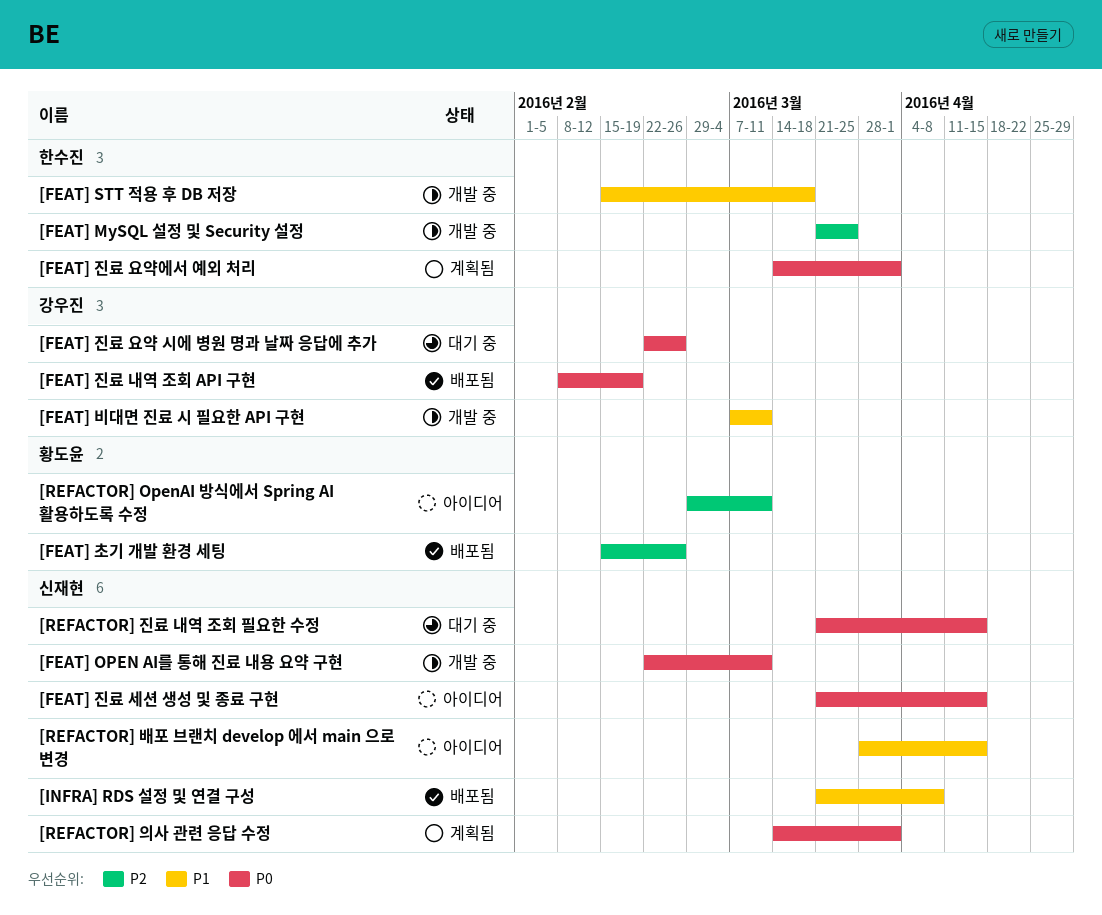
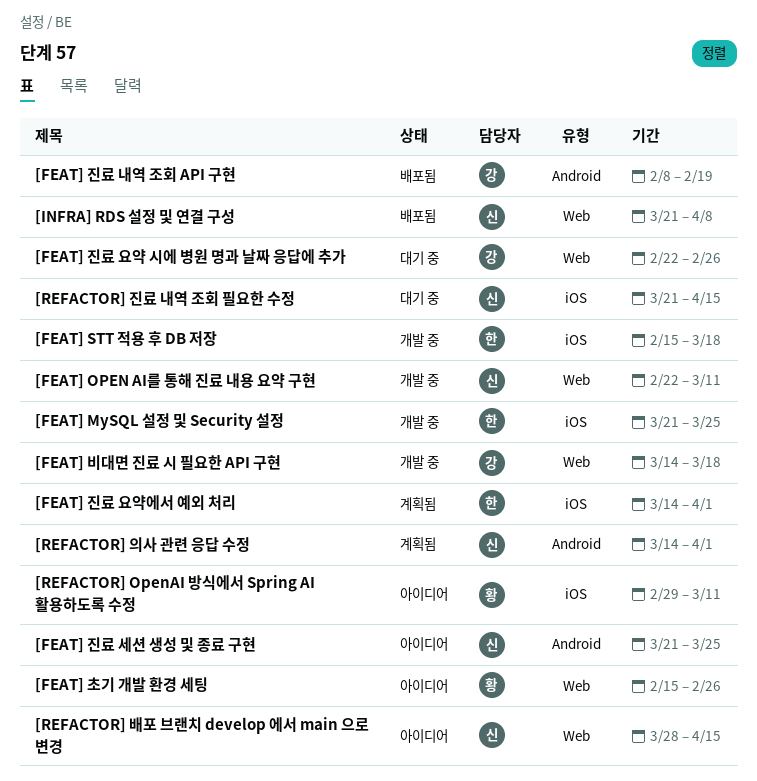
[FEAT] 비대면 진료 시 필요한 API 구현, start: Mar 7 -> Mar 14
[FEAT] 비대면 진료 시 필요한 API 구현, due: Mar 11 -> Mar 18
[FEAT] 진료 세션 생성 및 종료 구현, due: Apr 15 -> Mar 25
[FEAT] 초기 개발 환경 세팅, status: 배포됨 -> 아이디어

